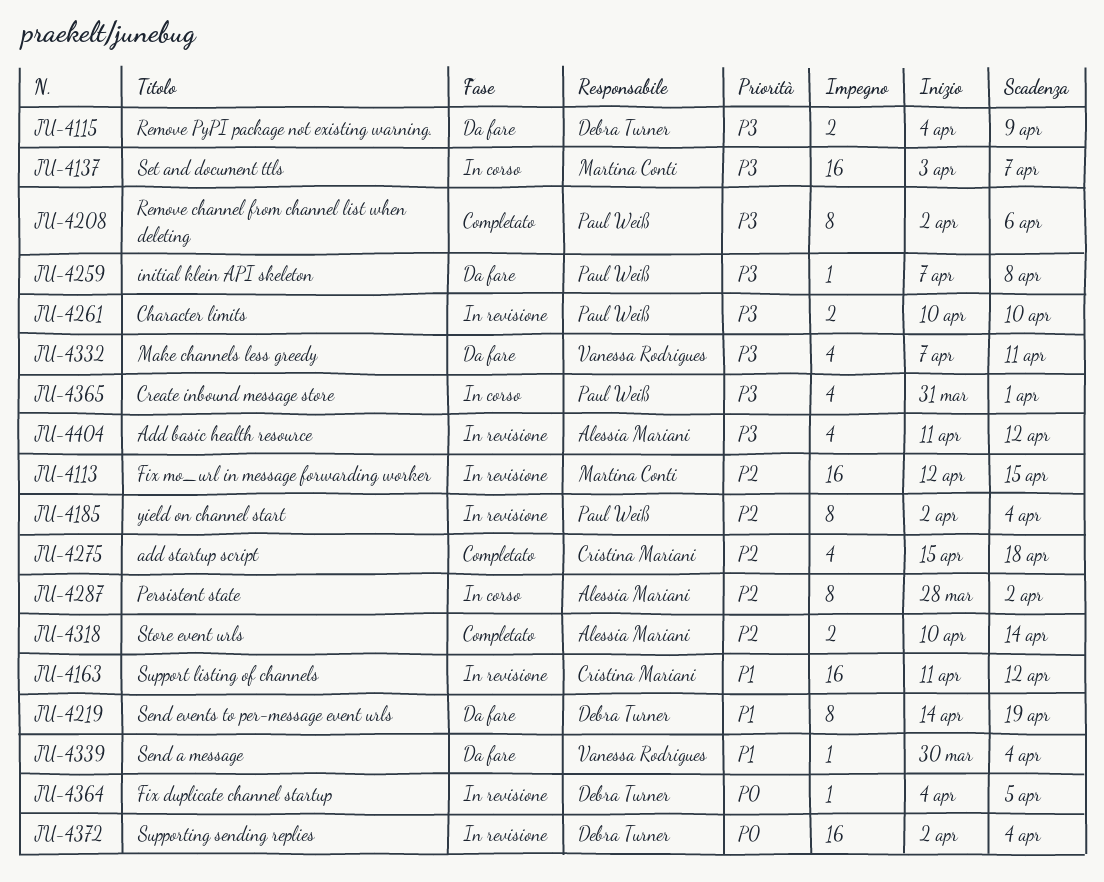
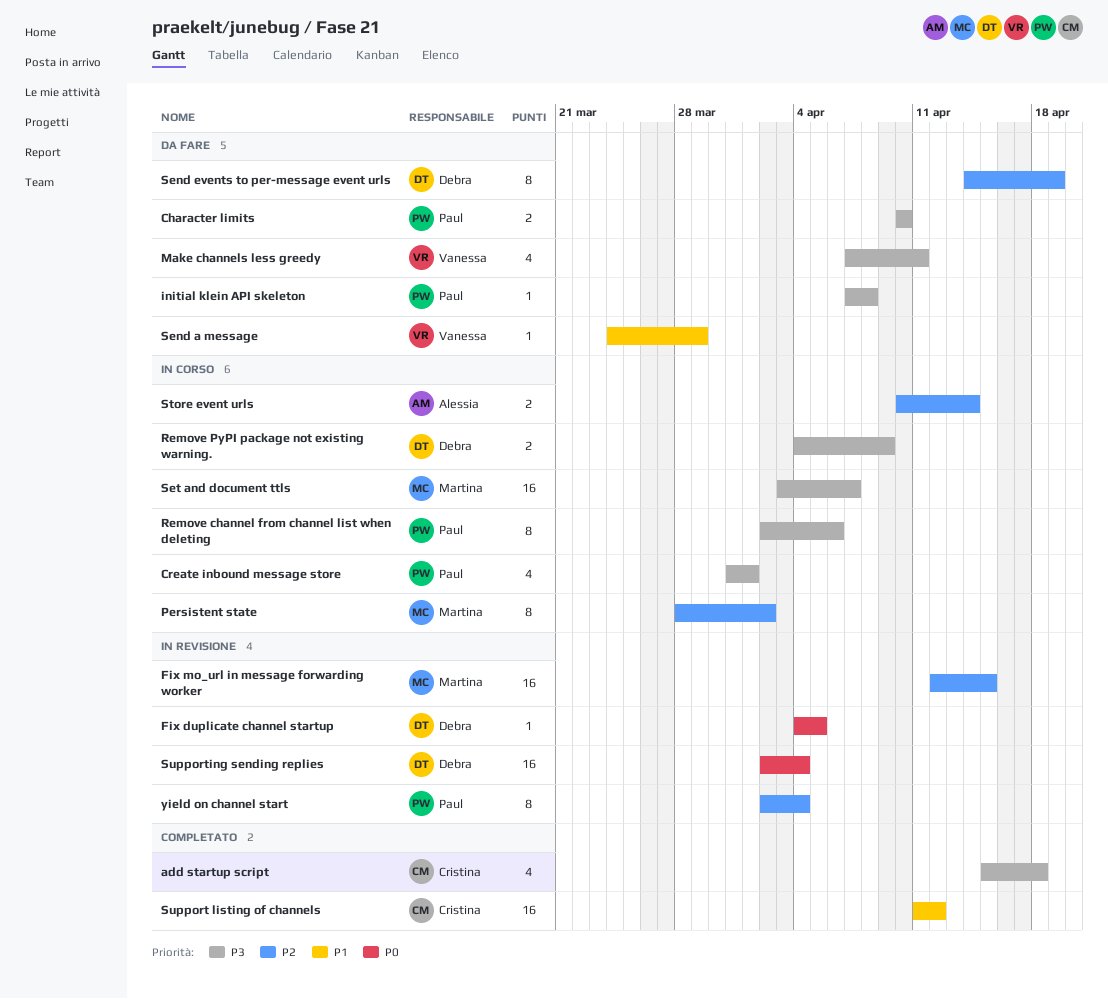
Add basic health resource: present -> none
add startup script, priority: P2 -> P3
Character limits, status: In revisione -> Da fare
Persistent state, owner: Alessia Mariani -> Martina Conti
Remove channel from channel list when deleting, status: Completato -> In corso
Remove PyPI package not existing warning., status: Da fare -> In corso
Send a message, start: Mar 30 -> Mar 24
Send a message, due: Apr 4 -> Mar 29
Send events to per-message event urls, priority: P1 -> P2
Store event urls, status: Completato -> In corso
Support listing of channels, status: In revisione -> Completato

